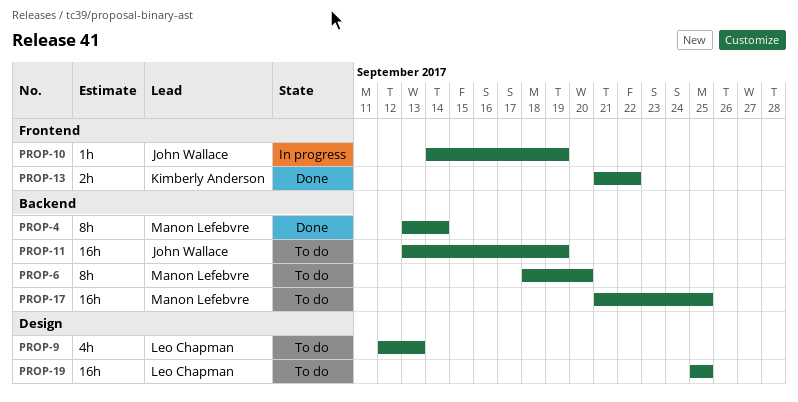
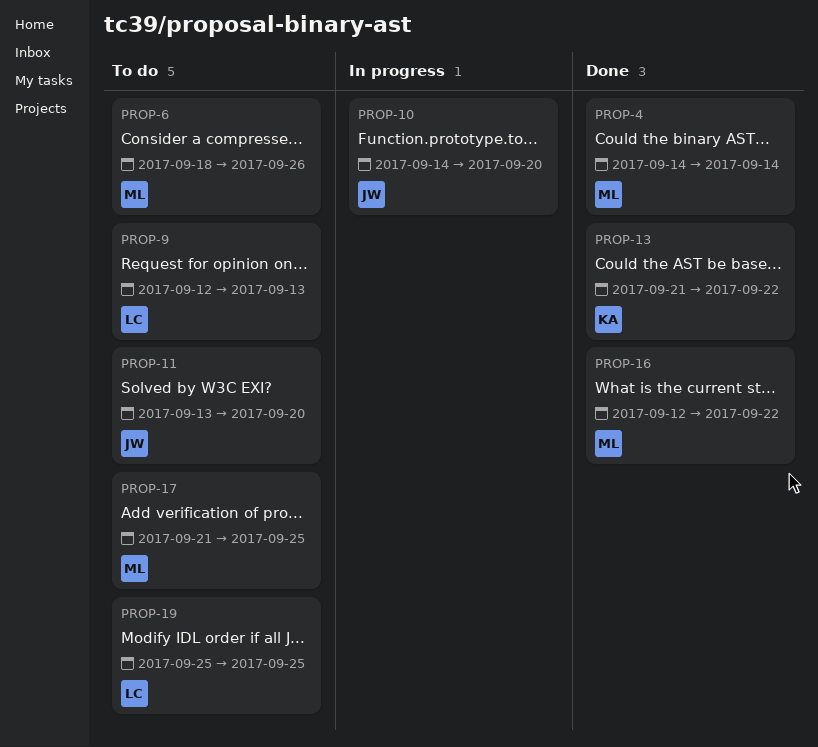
PROP-4, start: Sep 13 -> Sep 14
PROP-6, due: Sep 20 -> Sep 26
PROP-10, due: Sep 19 -> Sep 20
PROP-11, due: Sep 19 -> Sep 20
PROP-16: none -> present

